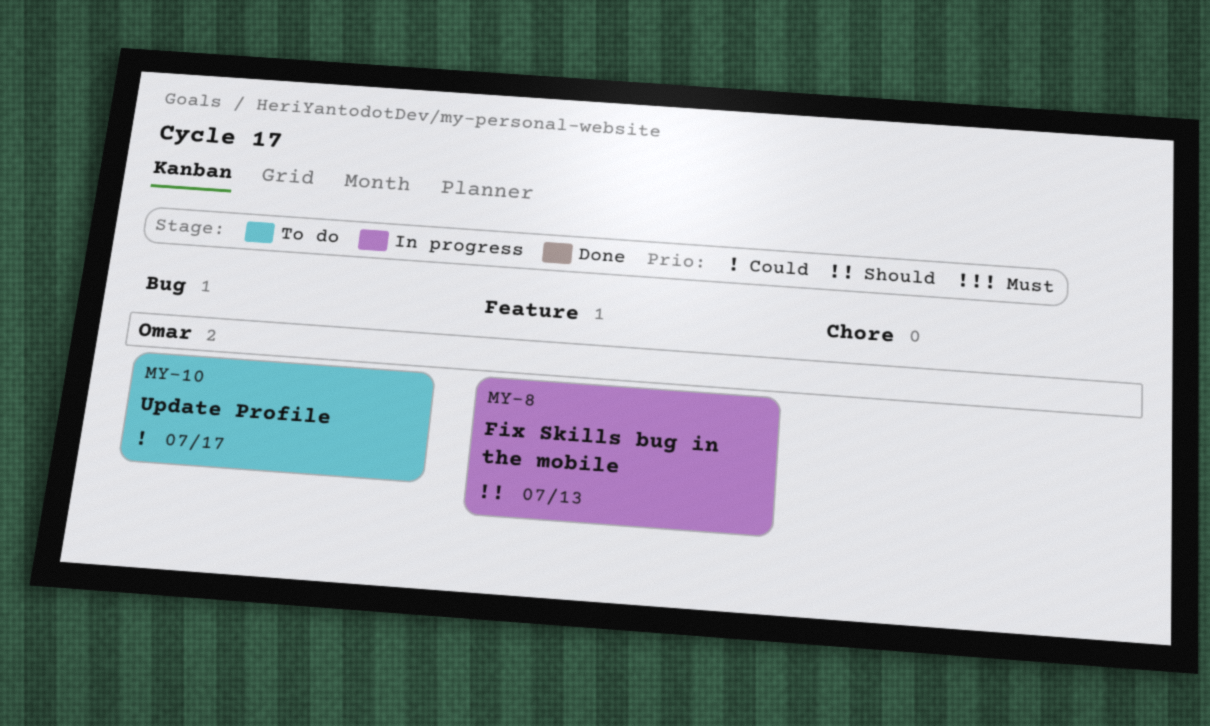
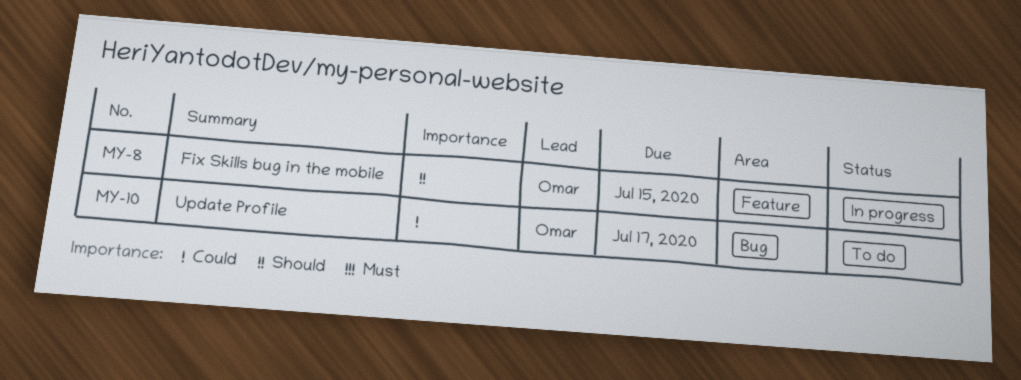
MY-8, due: Jul 13 -> Jul 15

